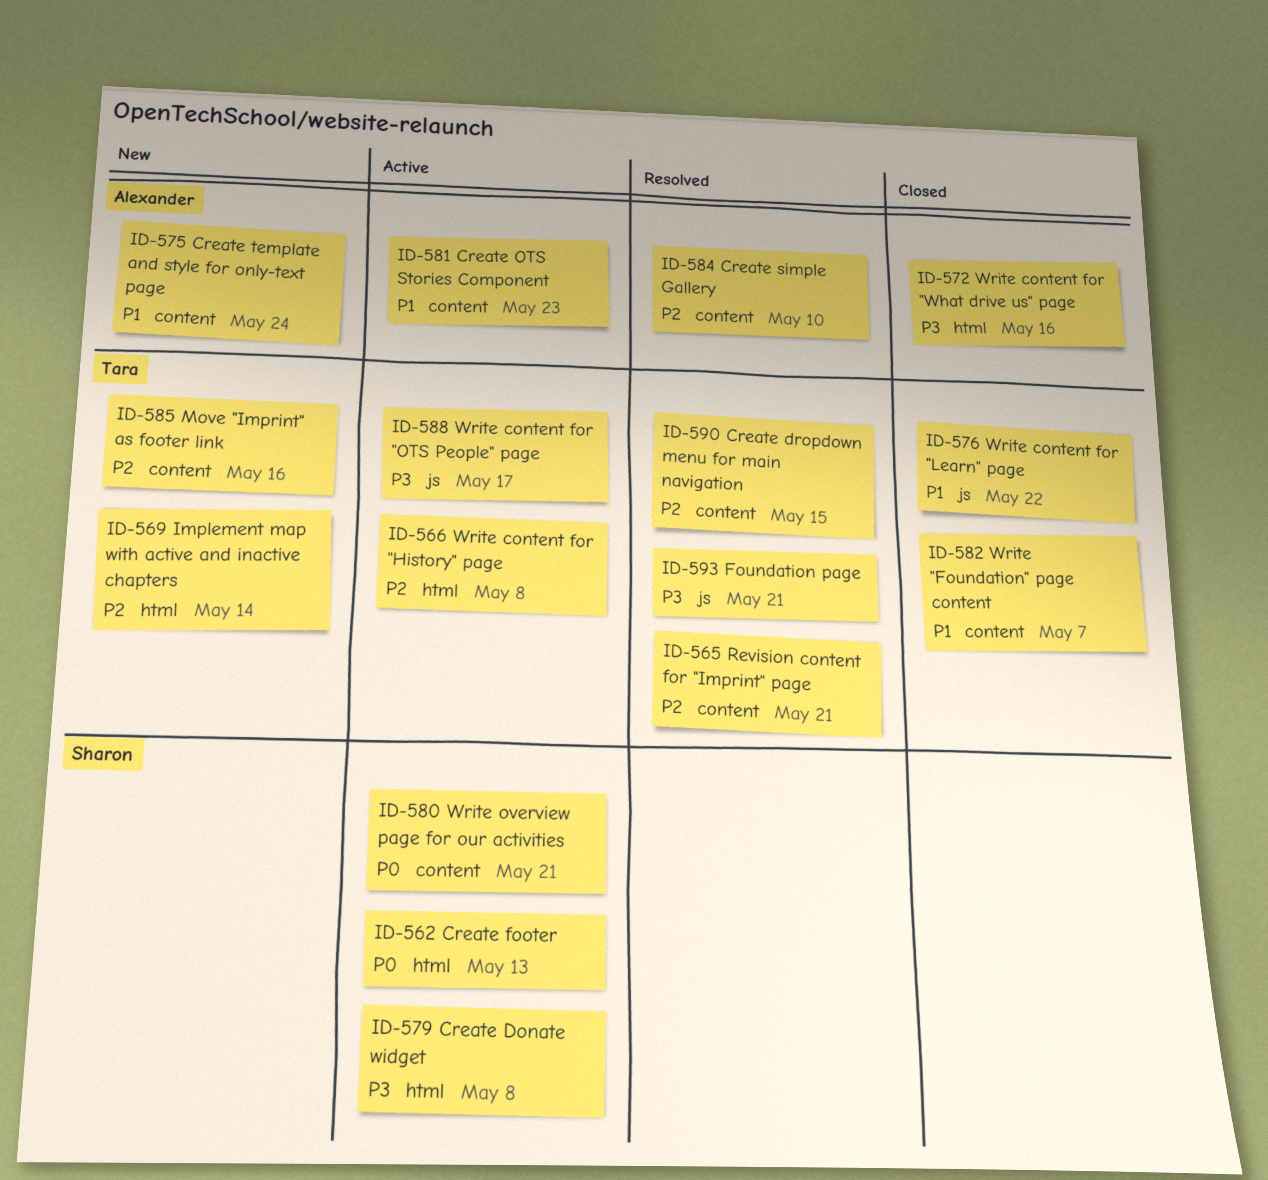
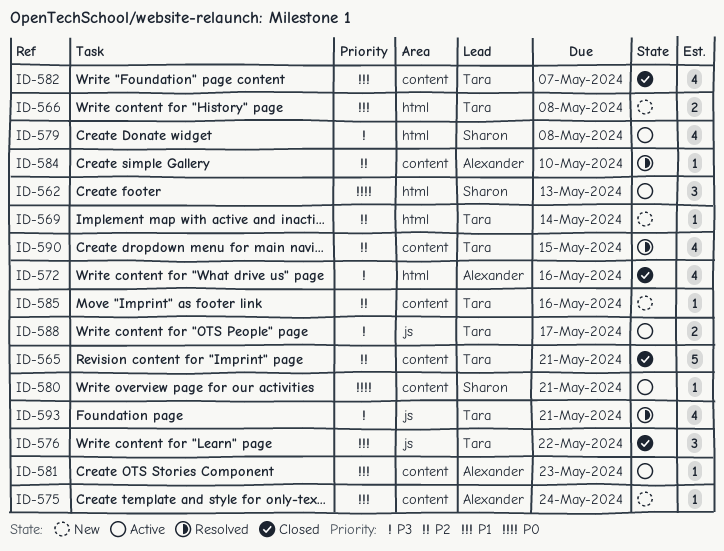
ID-565, status: Resolved -> Closed
ID-566, status: Active -> New
ID-566, priority: P2 -> P1

